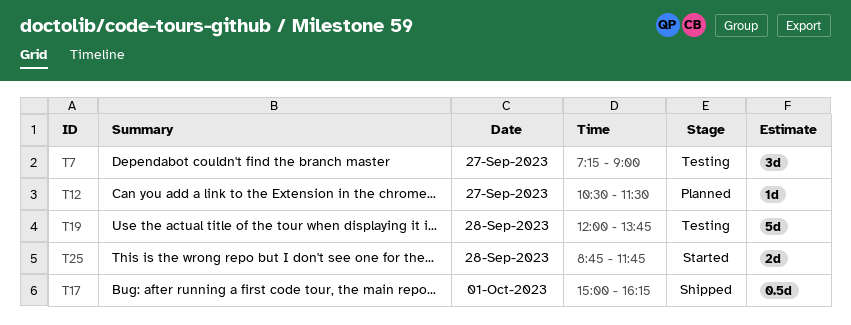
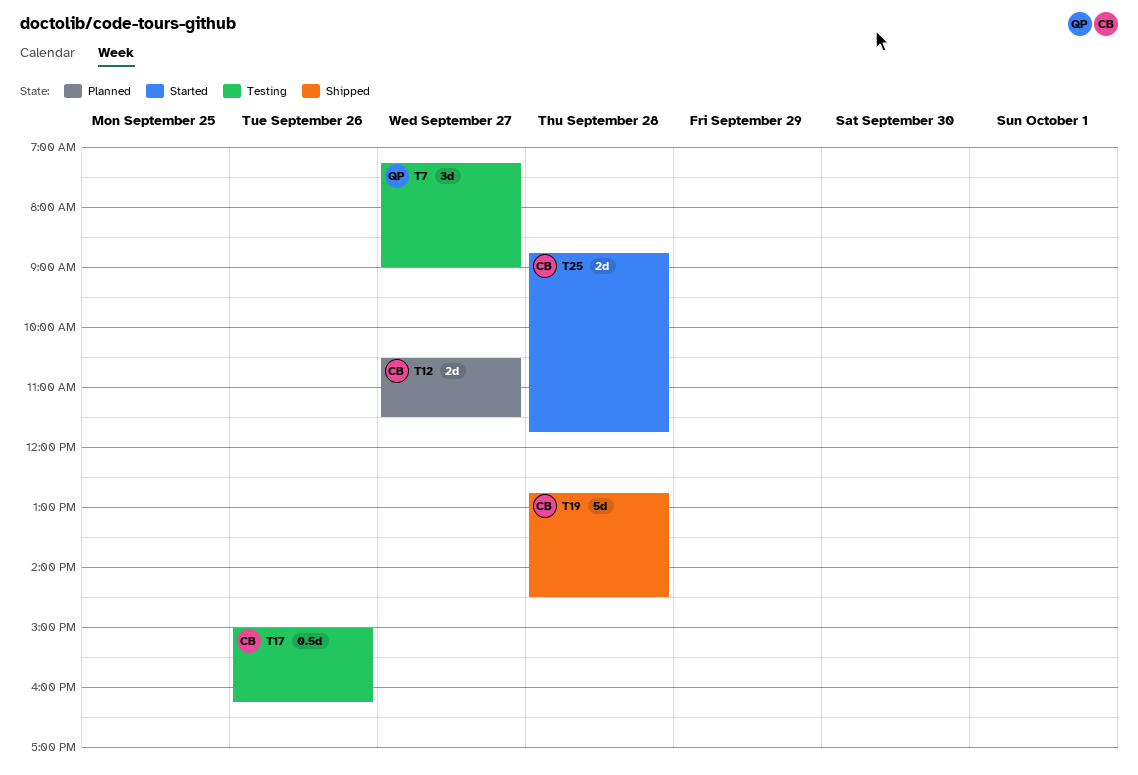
T12, estimate: 1d -> 2d
T17, status: Shipped -> Testing
T17, day: Oct 1 -> Sep 26
T19, status: Testing -> Shipped
T19, begins: 12:00 -> 12:45
T19, ends: 13:45 -> 14:30

